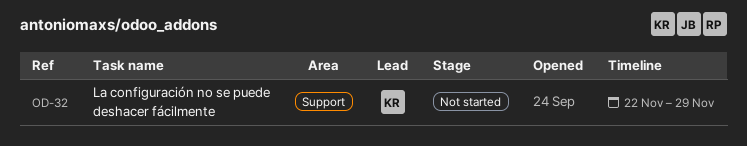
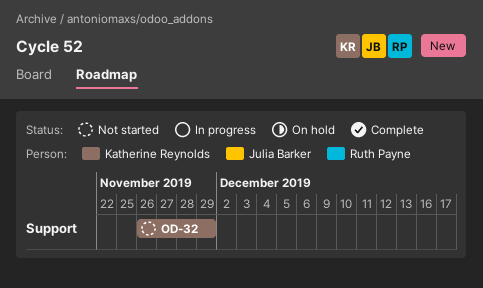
OD-32, start: Nov 22 -> Nov 26

